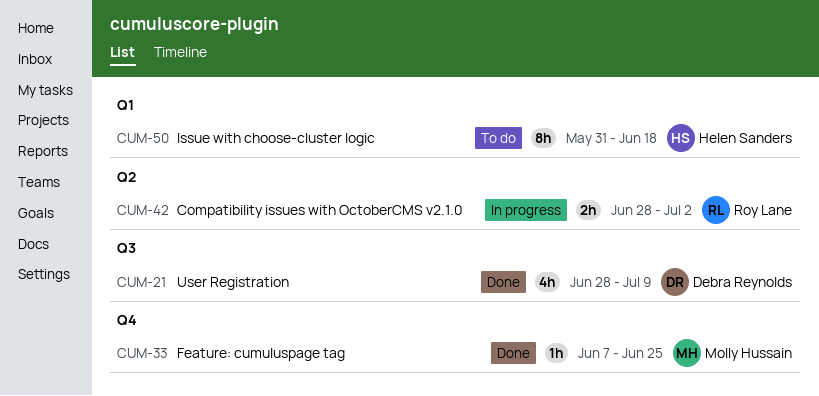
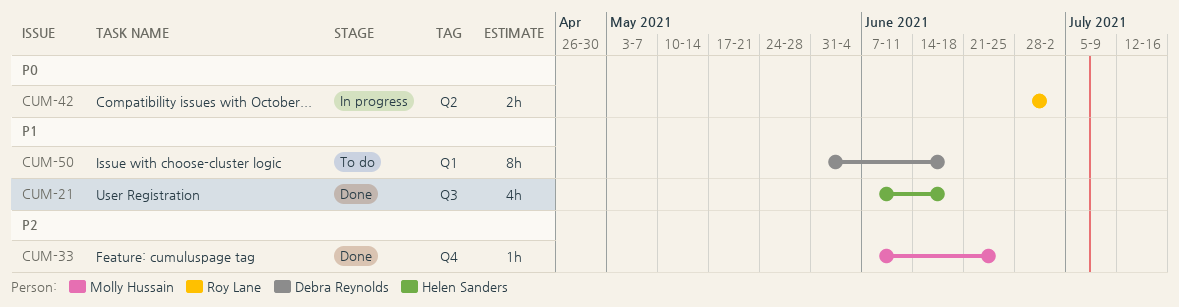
CUM-21, owner: Debra Reynolds -> Helen Sanders
CUM-21, start: Jun 28 -> Jun 7
CUM-21, due: Jul 9 -> Jun 18
CUM-50, owner: Helen Sanders -> Debra Reynolds

